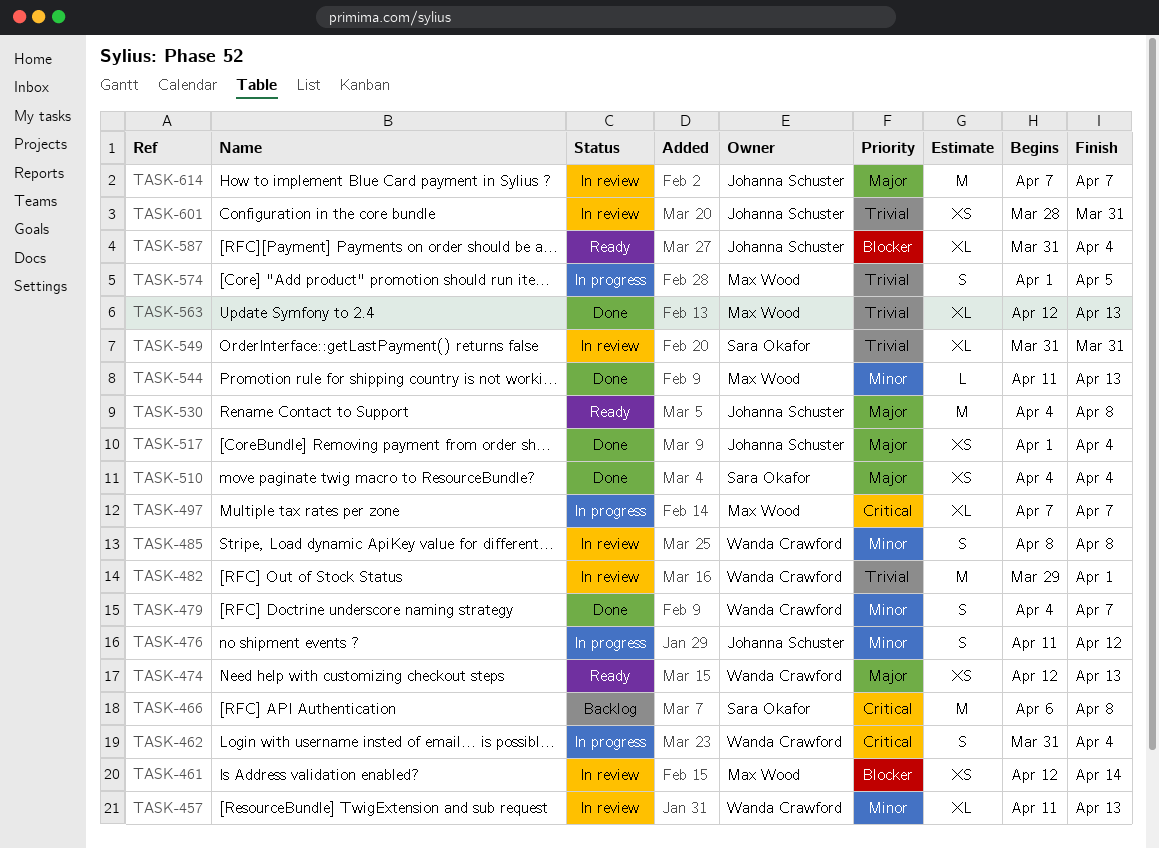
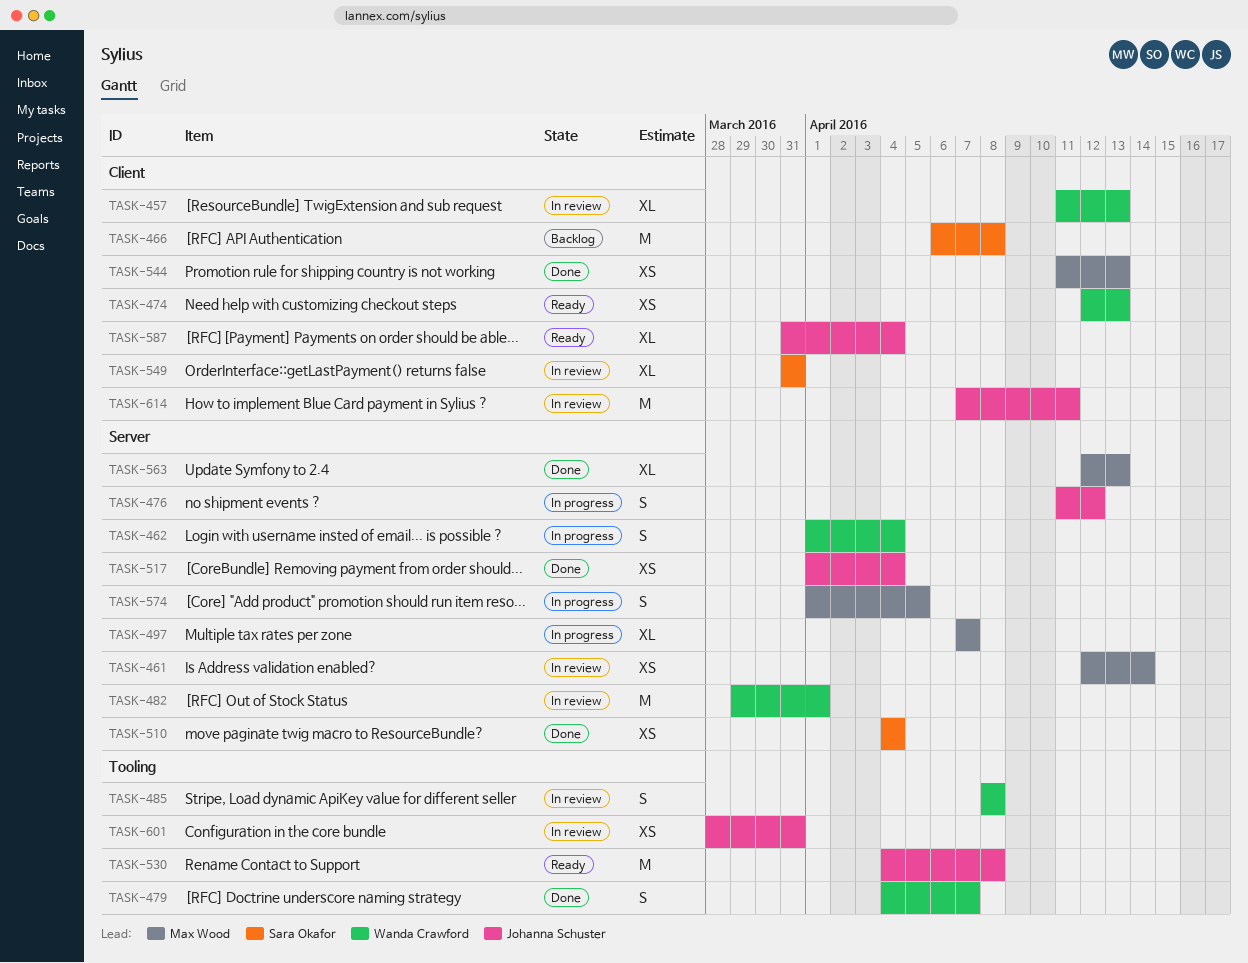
TASK-462, start: Mar 31 -> Apr 1
TASK-544, estimate: L -> XS
TASK-614, due: Apr 7 -> Apr 11

